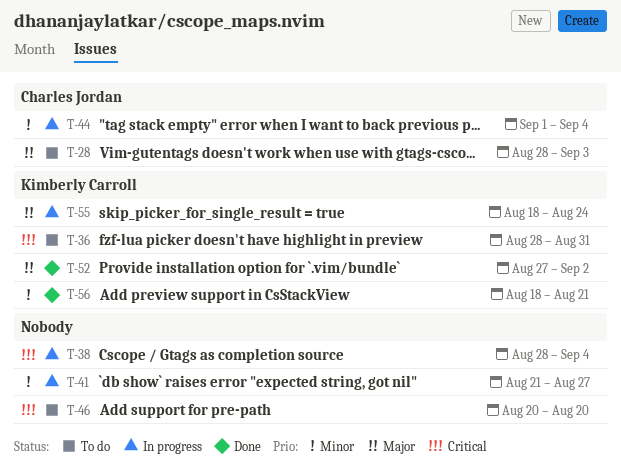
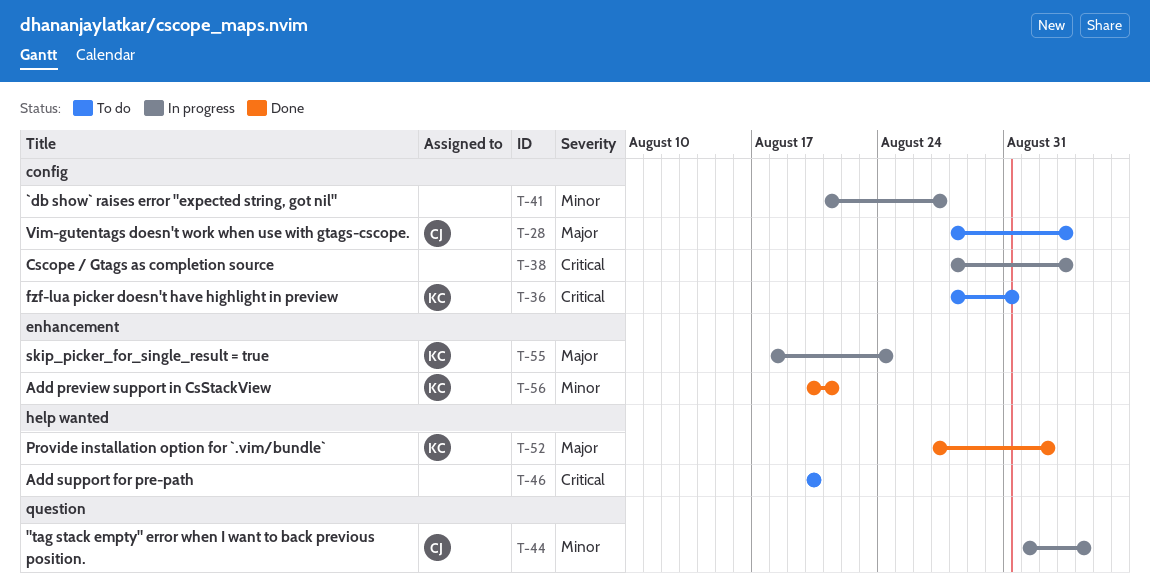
T-38, due: Sep 4 -> Sep 3
T-56, start: Aug 18 -> Aug 20

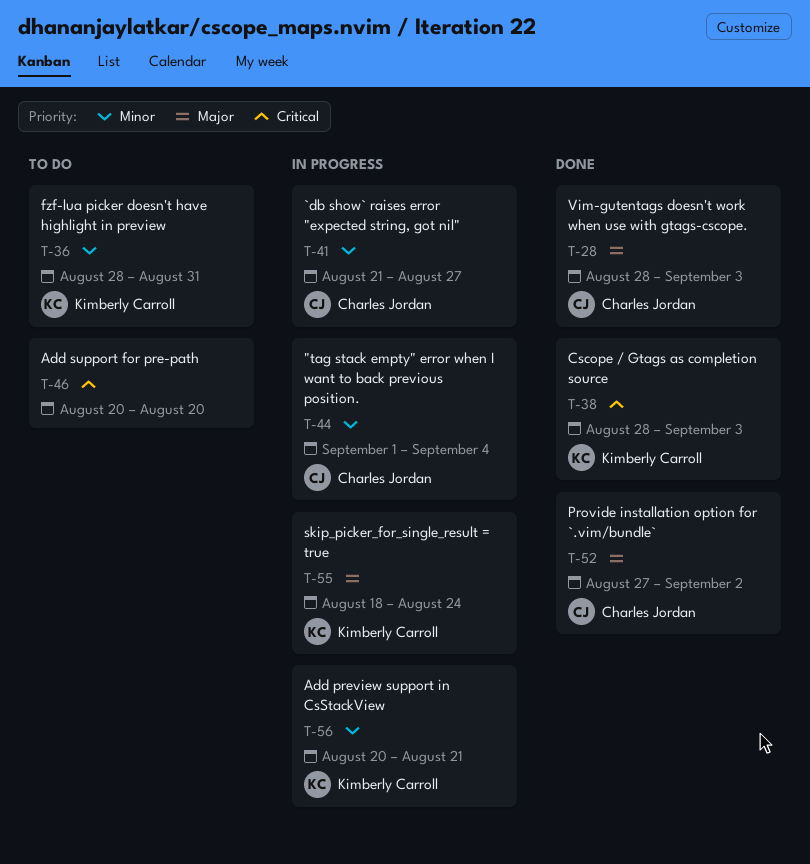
T-28, status: To do -> Done
T-36, priority: Critical -> Minor
T-38, status: In progress -> Done
T-38, owner: none -> Kimberly Carroll
T-41, owner: none -> Charles Jordan
T-52, owner: Kimberly Carroll -> Charles Jordan
T-56, status: Done -> In progress

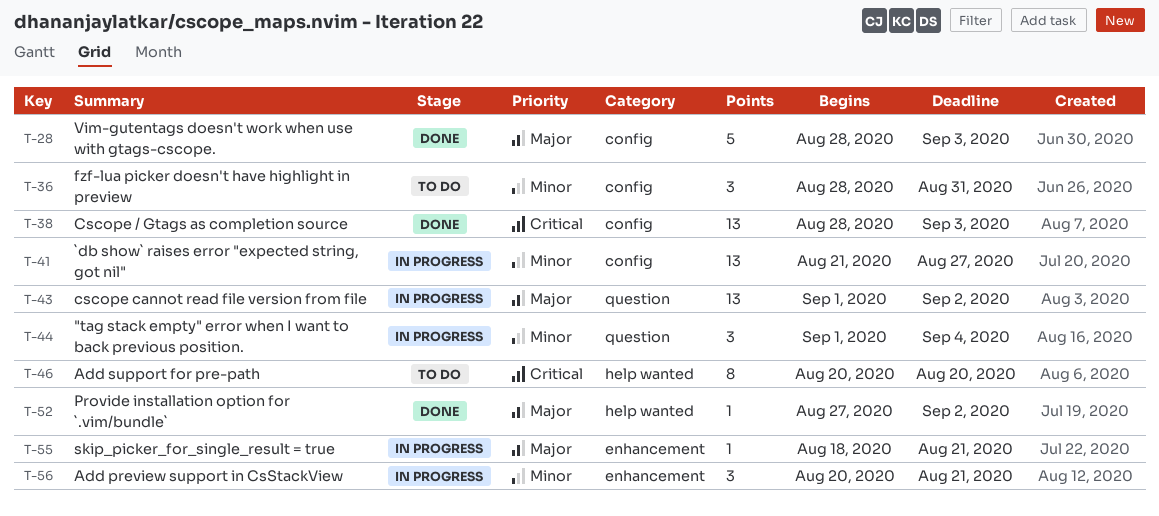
T-43: none -> present
T-55, due: Aug 24 -> Aug 21

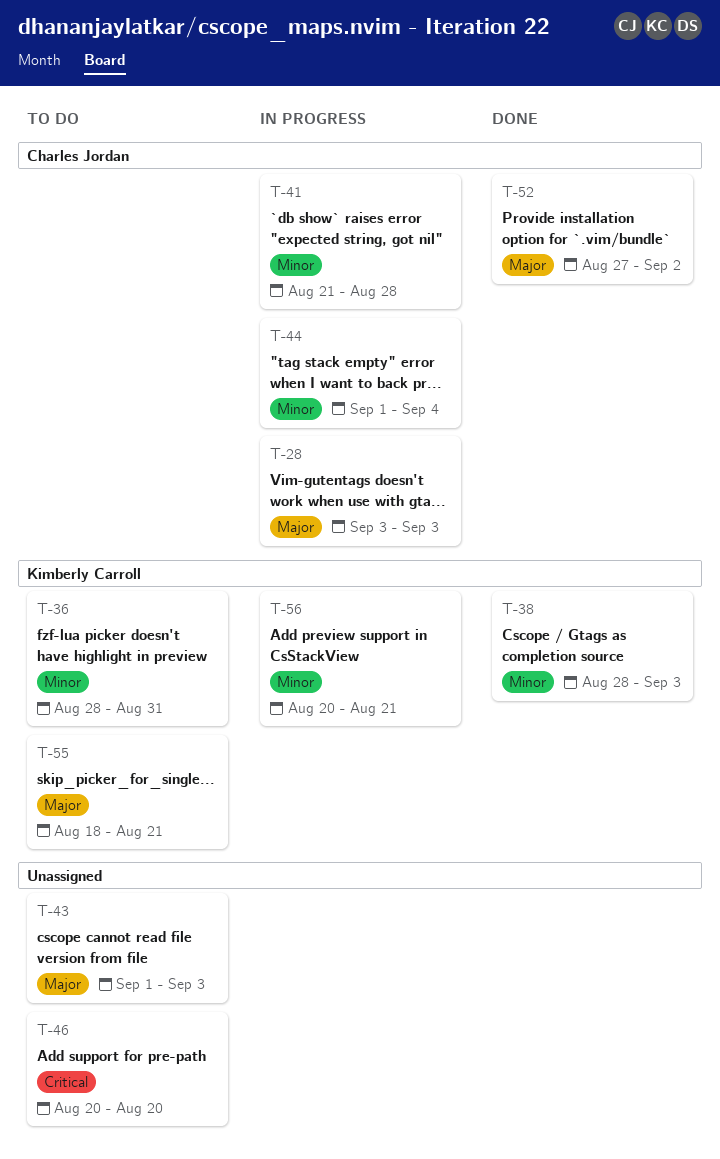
T-28, status: Done -> In progress
T-28, start: Aug 28 -> Sep 3
T-38, priority: Critical -> Minor
T-41, due: Aug 27 -> Aug 28
T-43, status: In progress -> To do
T-43, due: Sep 2 -> Sep 3
T-55, status: In progress -> To do

